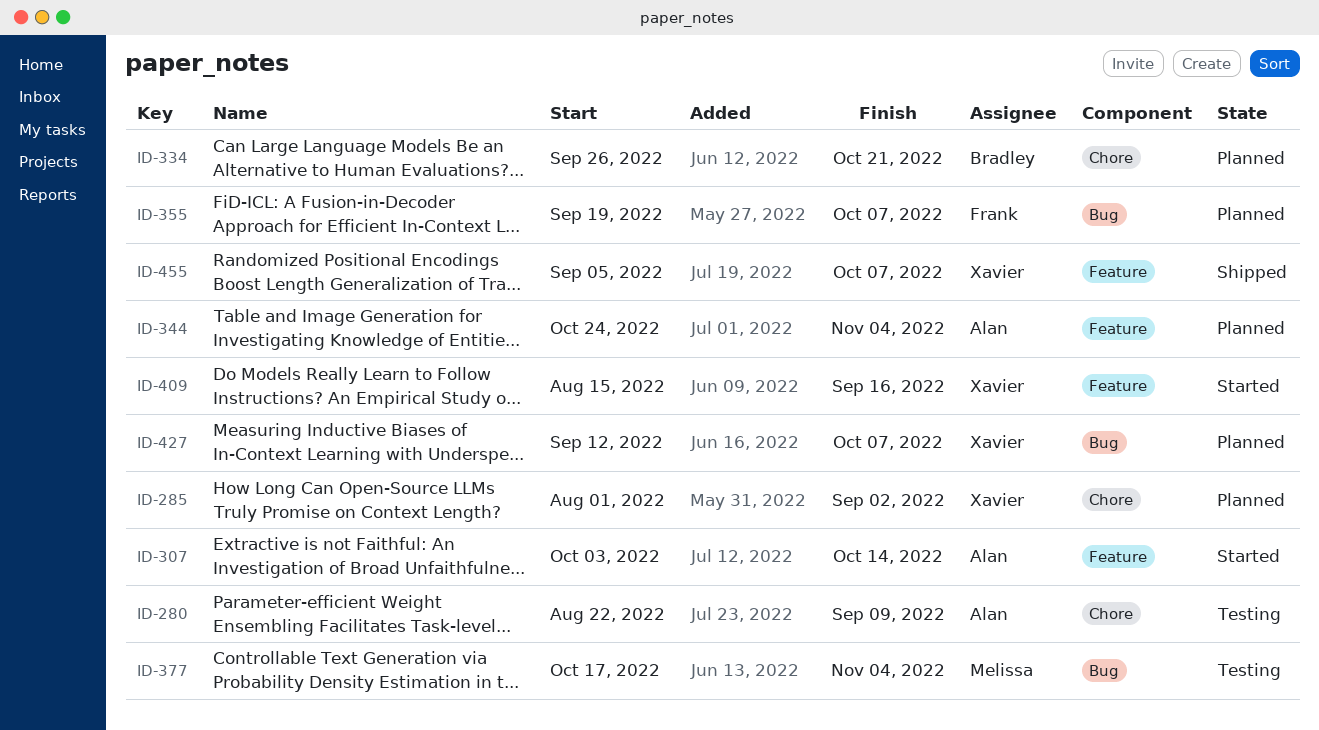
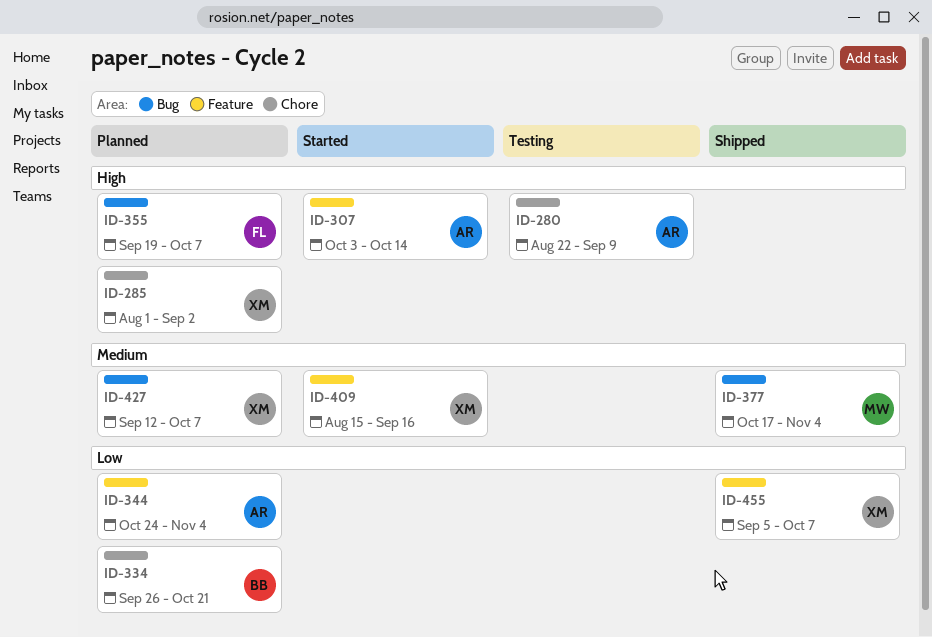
ID-377, status: Testing -> Shipped

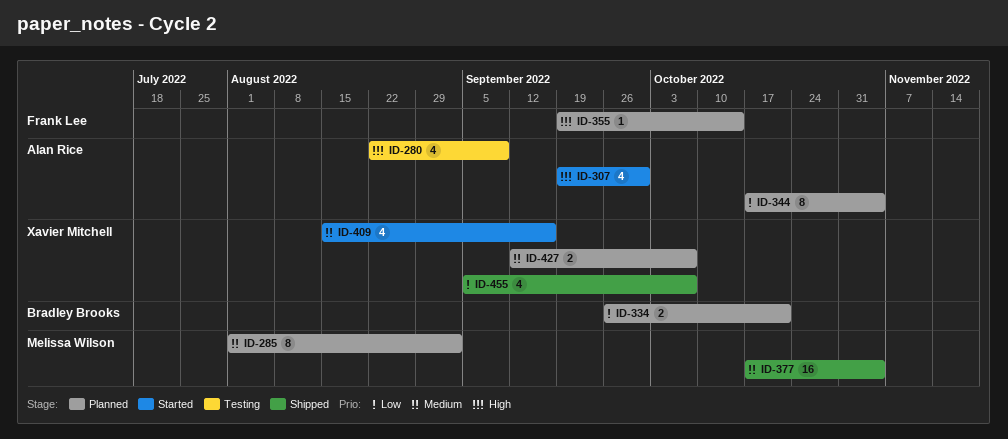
ID-285, owner: Xavier Mitchell -> Melissa Wilson
ID-285, priority: High -> Medium
ID-307, start: Oct 3 -> Sep 19
ID-307, due: Oct 14 -> Sep 30
ID-344, start: Oct 24 -> Oct 17
ID-355, due: Oct 7 -> Oct 14

